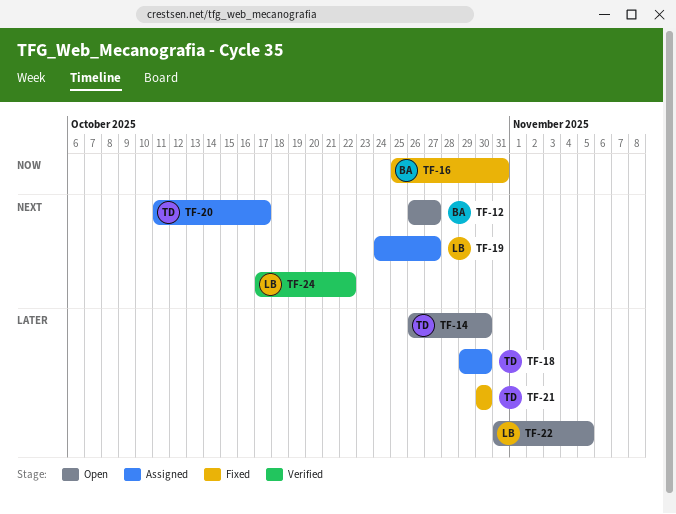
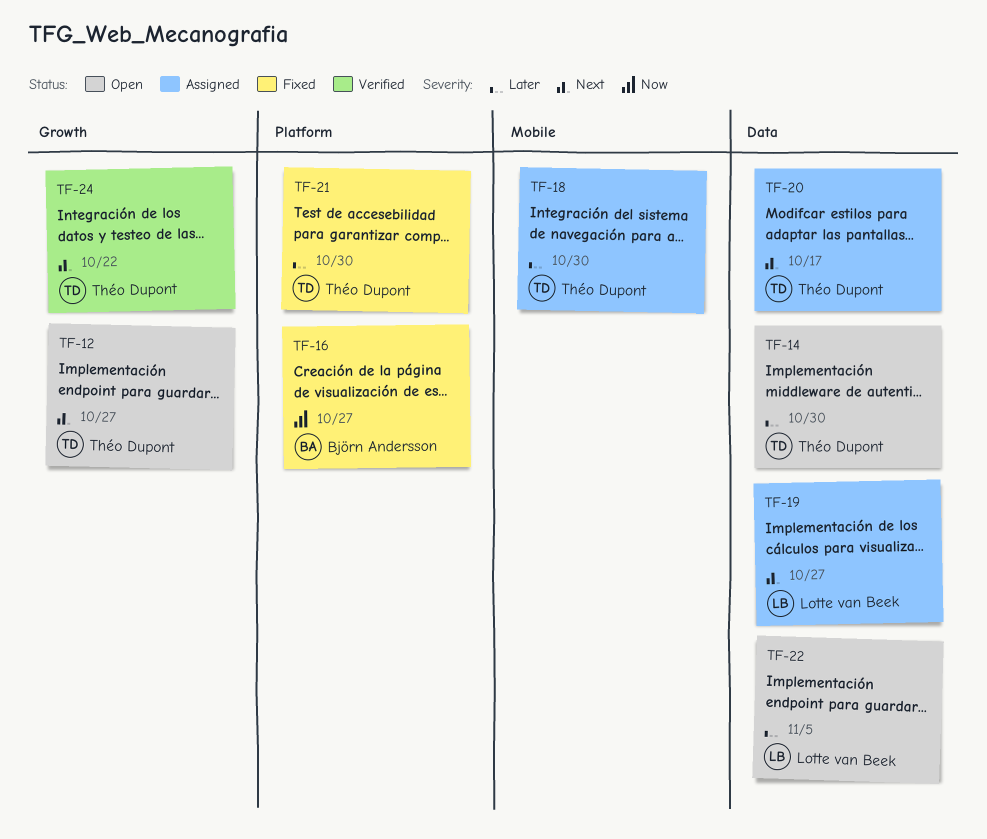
TF-12, owner: Björn Andersson -> Théo Dupont
TF-16, due: Oct 31 -> Oct 27
TF-24, owner: Lotte van Beek -> Théo Dupont

